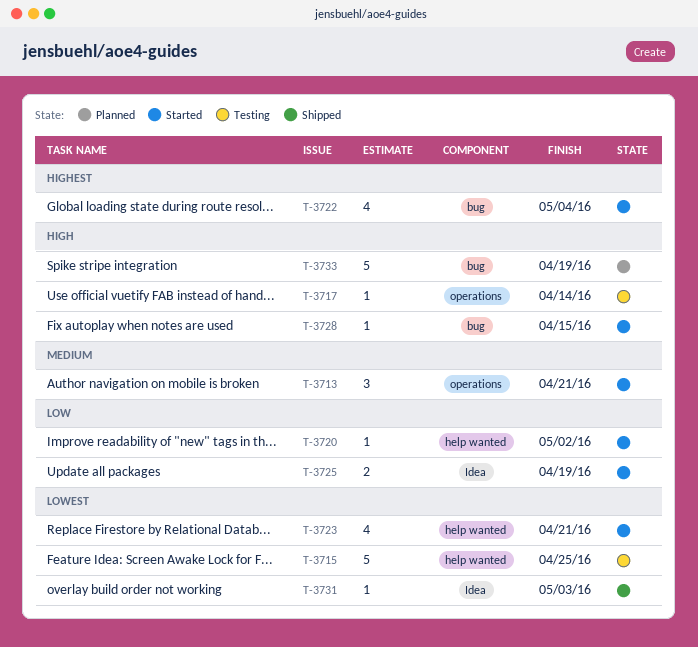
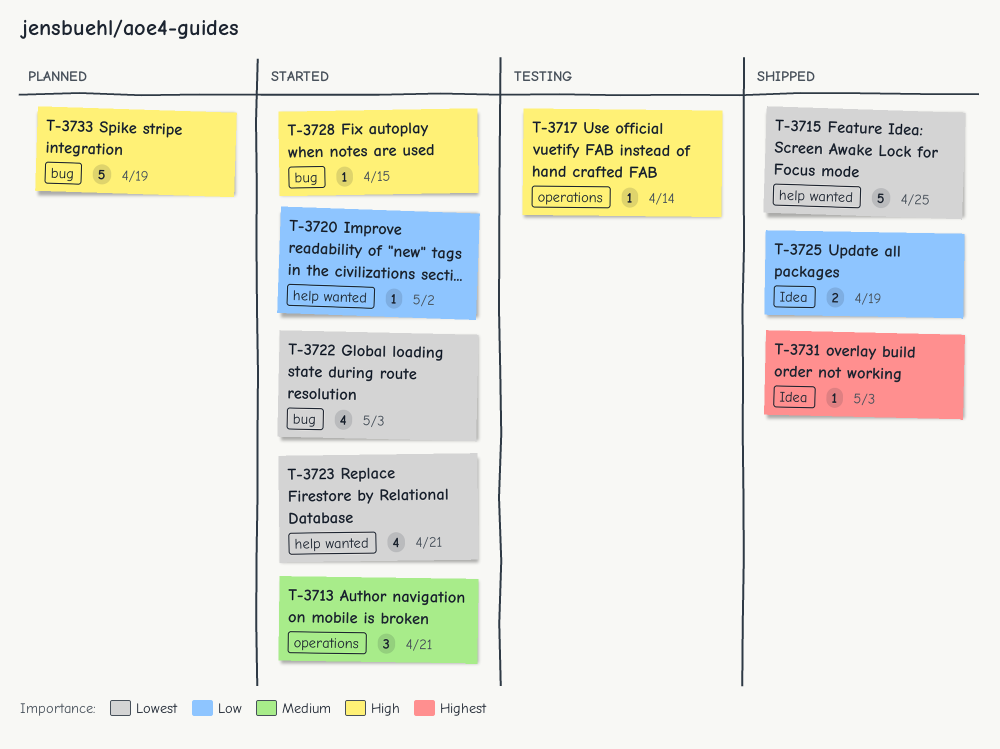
T-3715, status: Testing -> Shipped
T-3722, priority: Highest -> Lowest
T-3722, due: May 4 -> May 3
T-3725, status: Started -> Shipped
T-3731, priority: Lowest -> Highest

